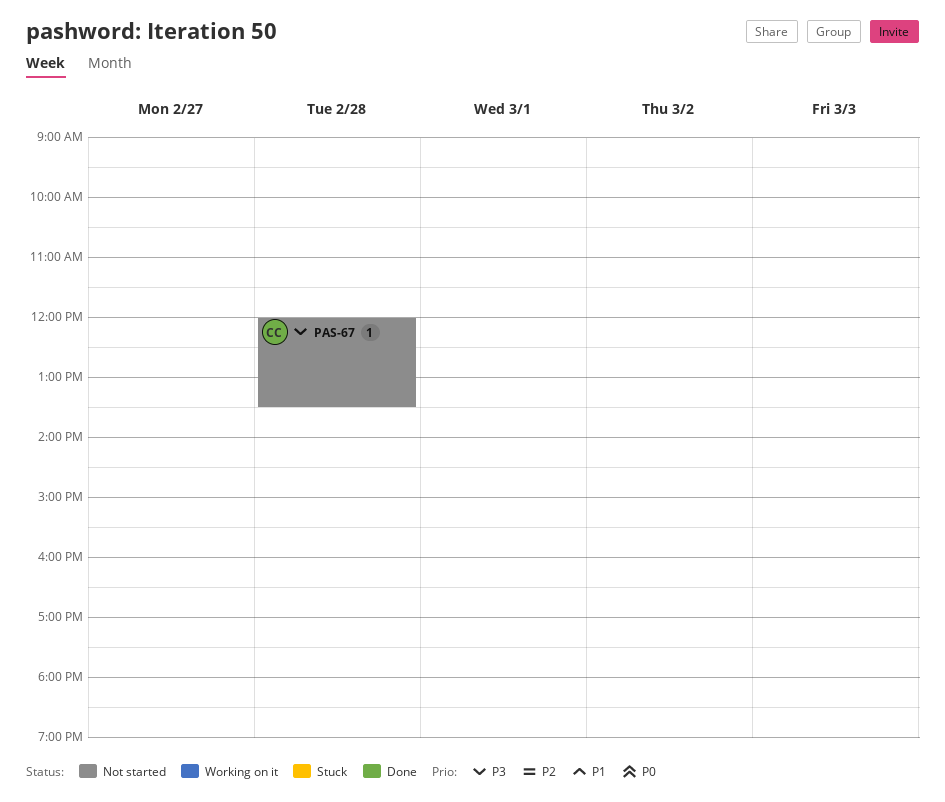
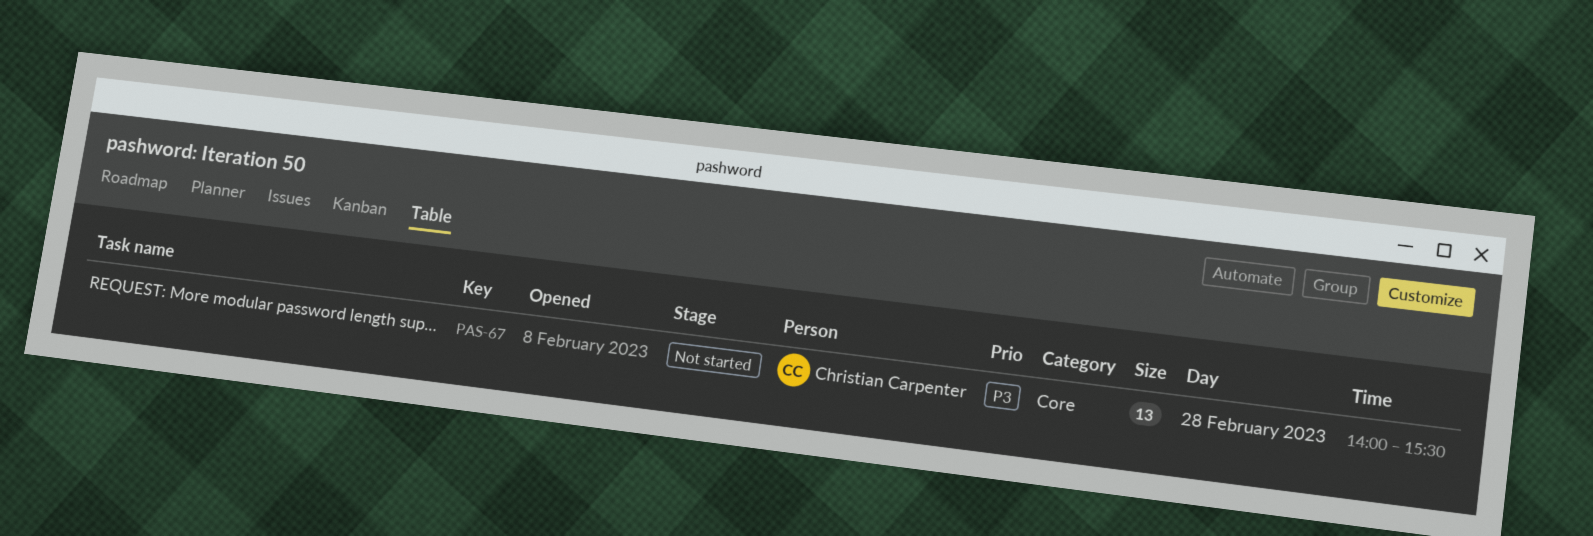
PAS-67, estimate: 1 -> 13
PAS-67, begins: 12:00 -> 14:00
PAS-67, ends: 13:30 -> 15:30

